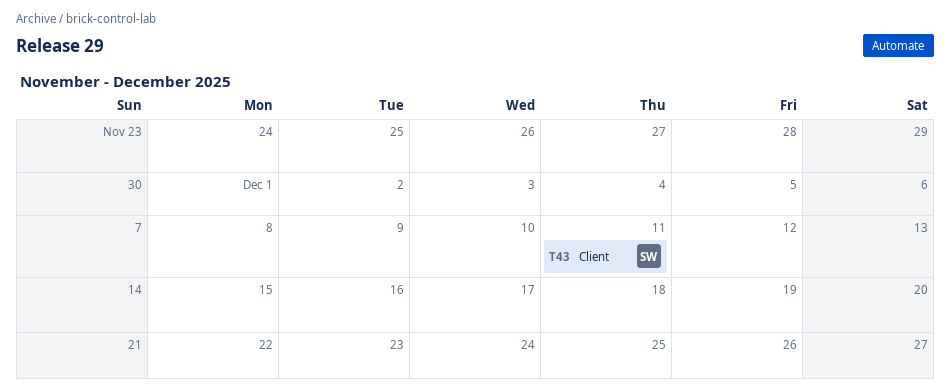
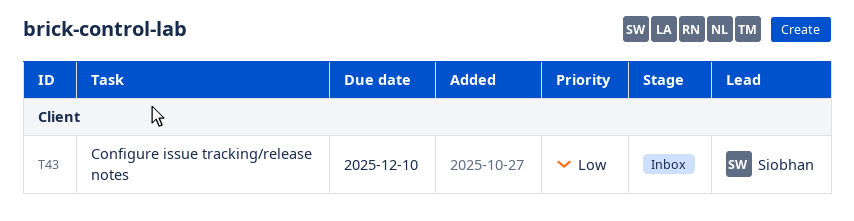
T43, due: Dec 11 -> Dec 10

